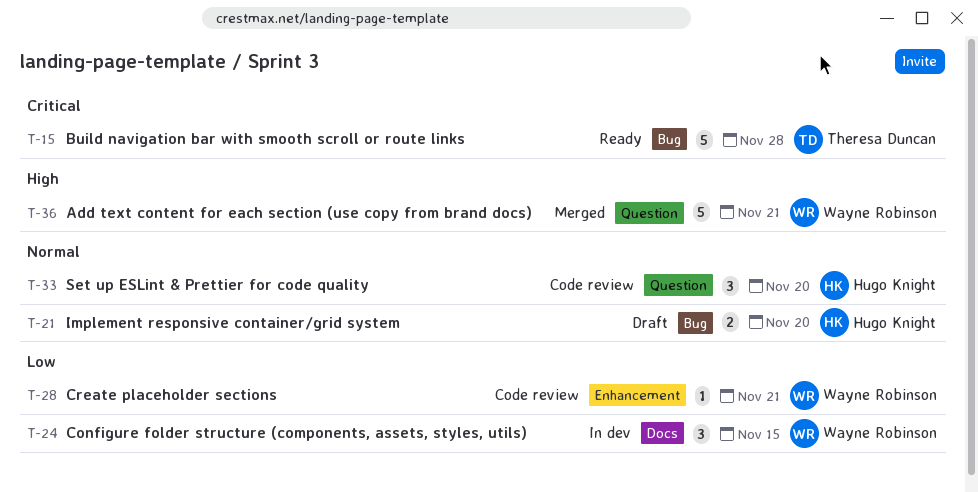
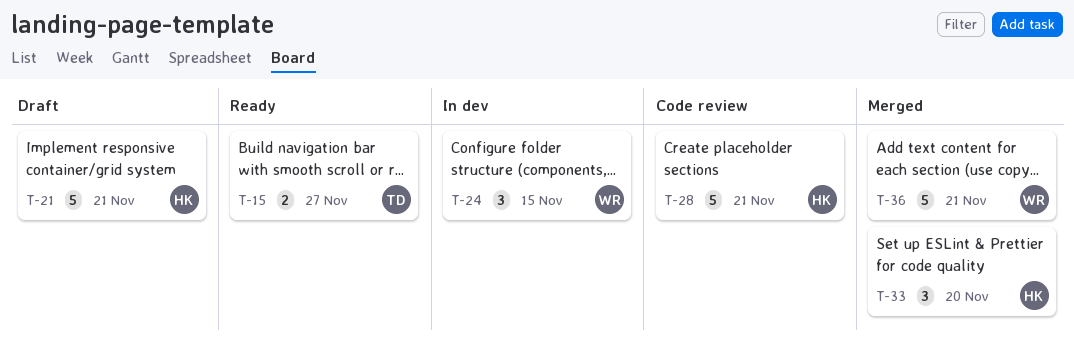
T-15, estimate: 5 -> 2
T-15, due: Nov 28 -> Nov 27
T-21, estimate: 2 -> 5
T-21, due: Nov 20 -> Nov 21
T-28, owner: Wayne Robinson -> Hugo Knight
T-28, estimate: 1 -> 5
T-33, status: Code review -> Merged

